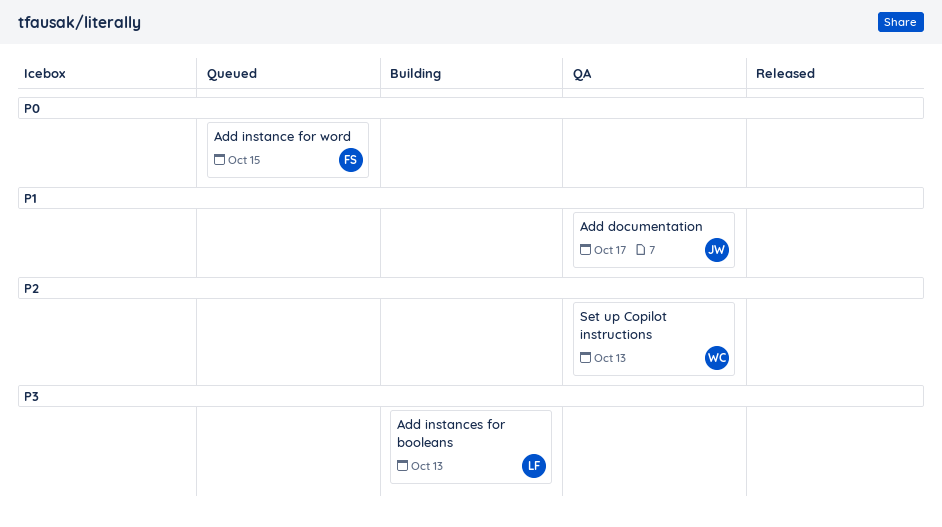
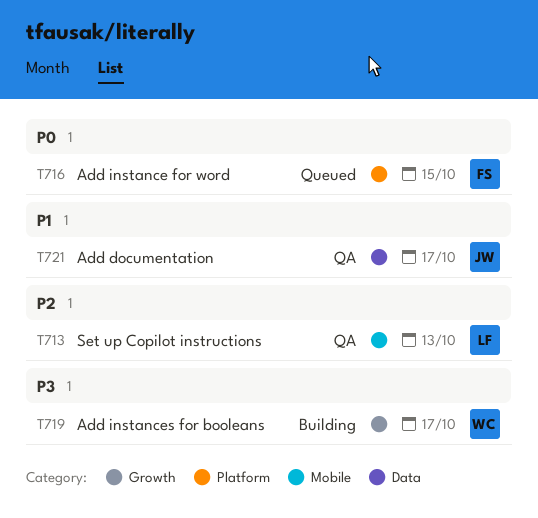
Add instances for booleans, owner: LF -> WC
Add instances for booleans, due: Oct 13 -> Oct 17
Set up Copilot instructions, owner: WC -> LF

